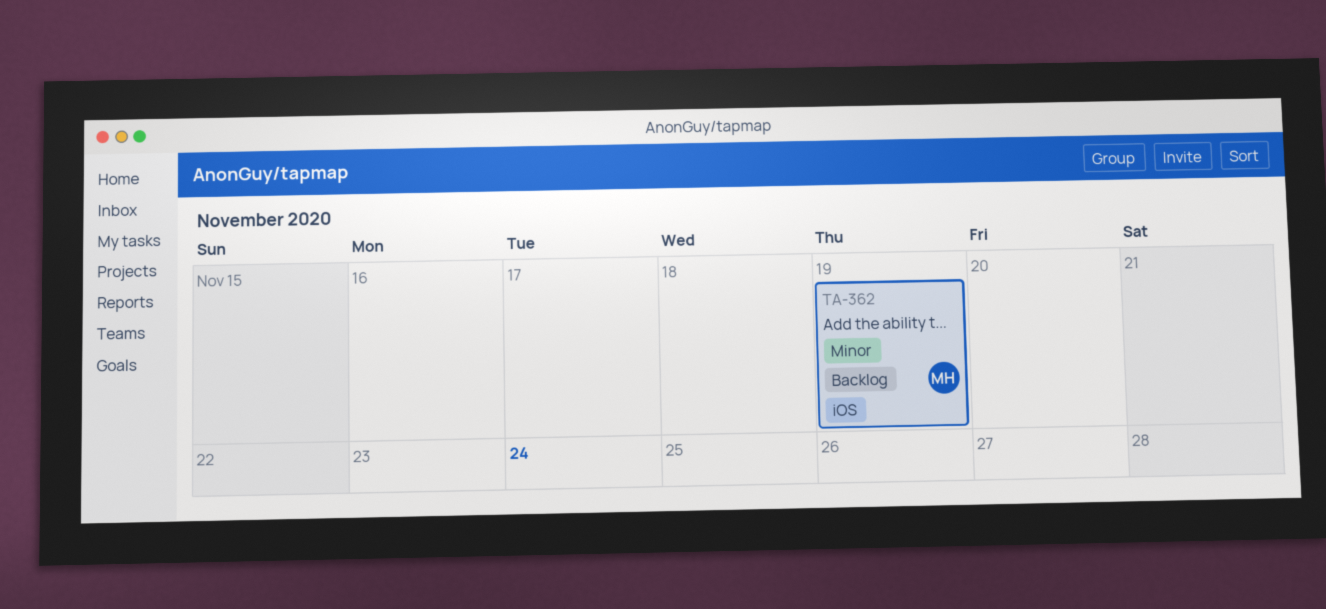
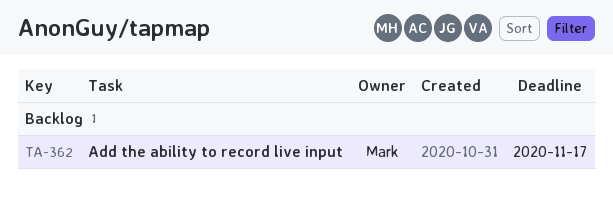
TA-362, due: Nov 19 -> Nov 17

